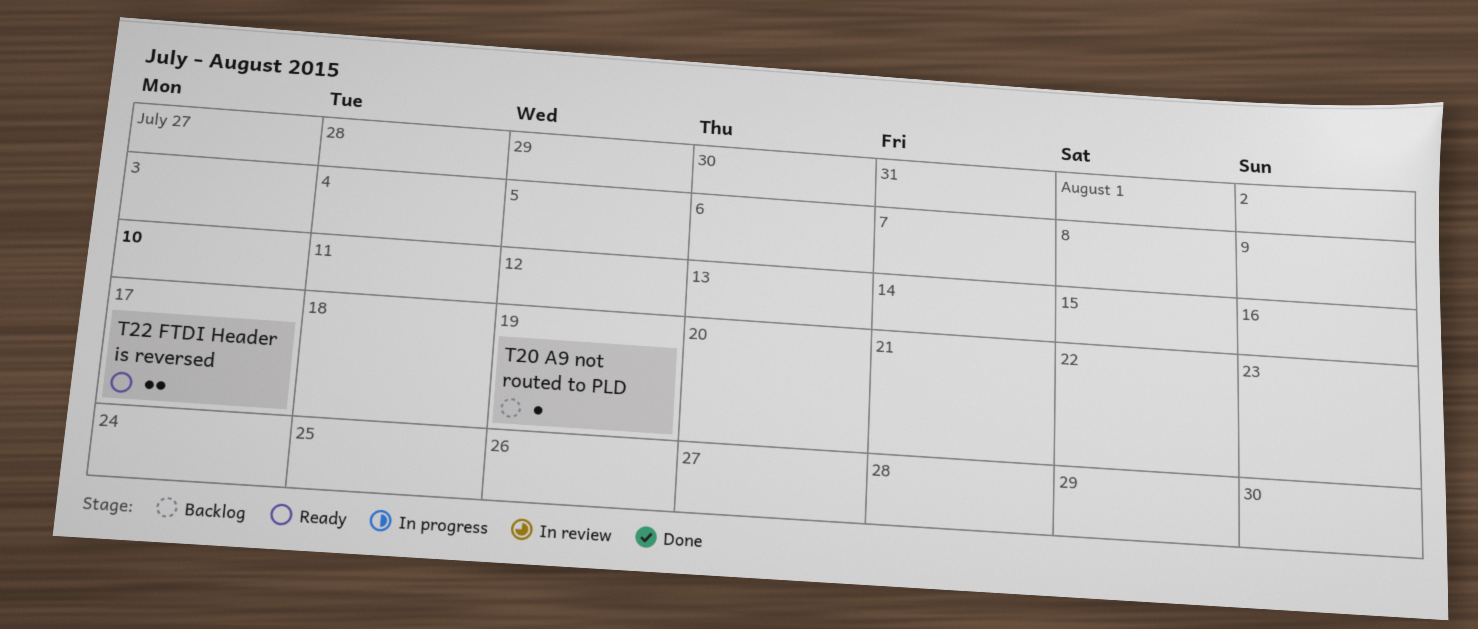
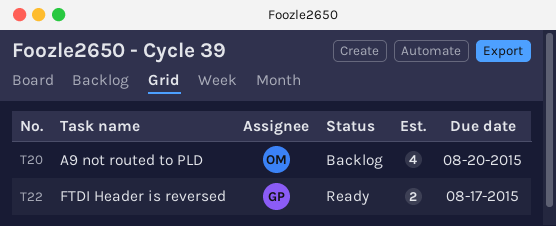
T20, estimate: 1 -> 4
T20, due: Aug 19 -> Aug 20

